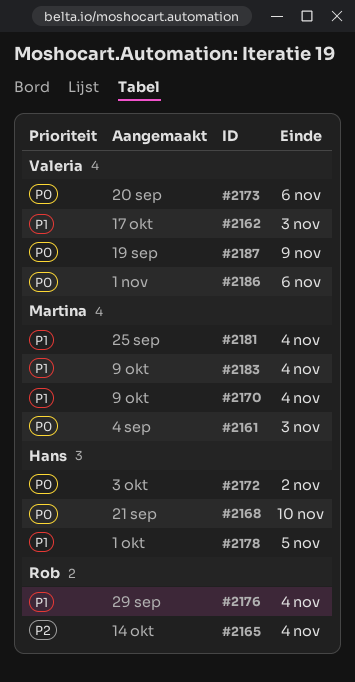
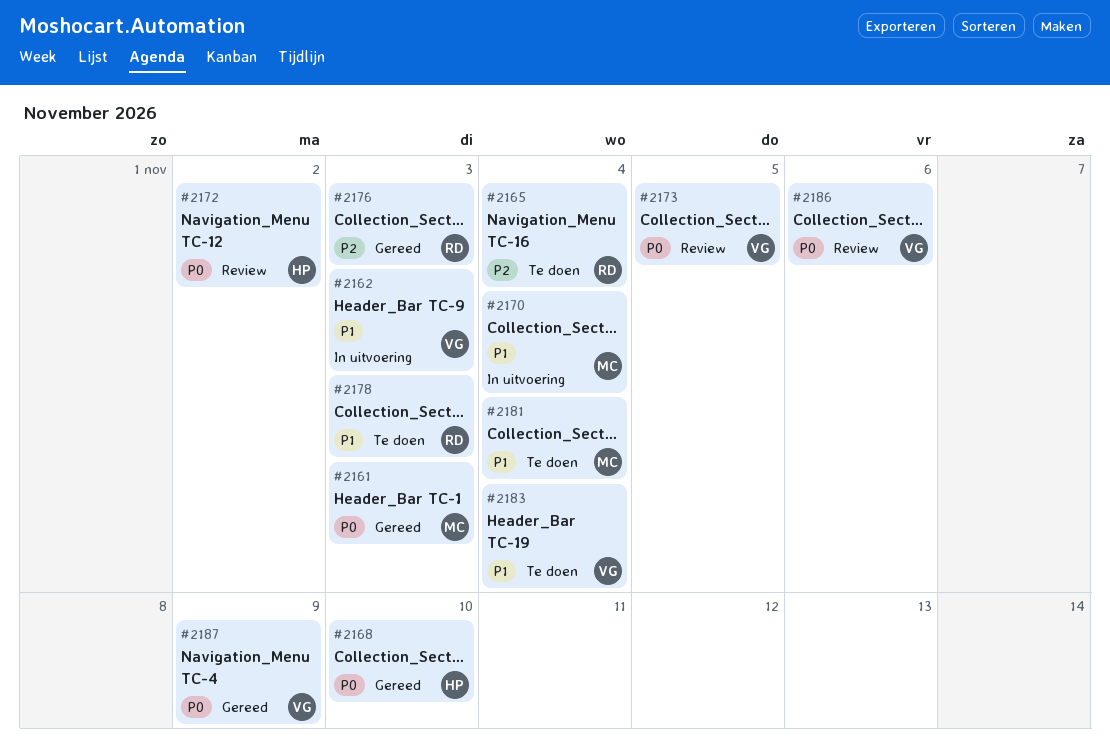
#2173, due: Nov 6 -> Nov 5
#2176, priority: P1 -> P2
#2176, due: Nov 4 -> Nov 3
#2178, owner: Hans -> Rob
#2178, due: Nov 5 -> Nov 3
#2183, owner: Martina -> Valeria

